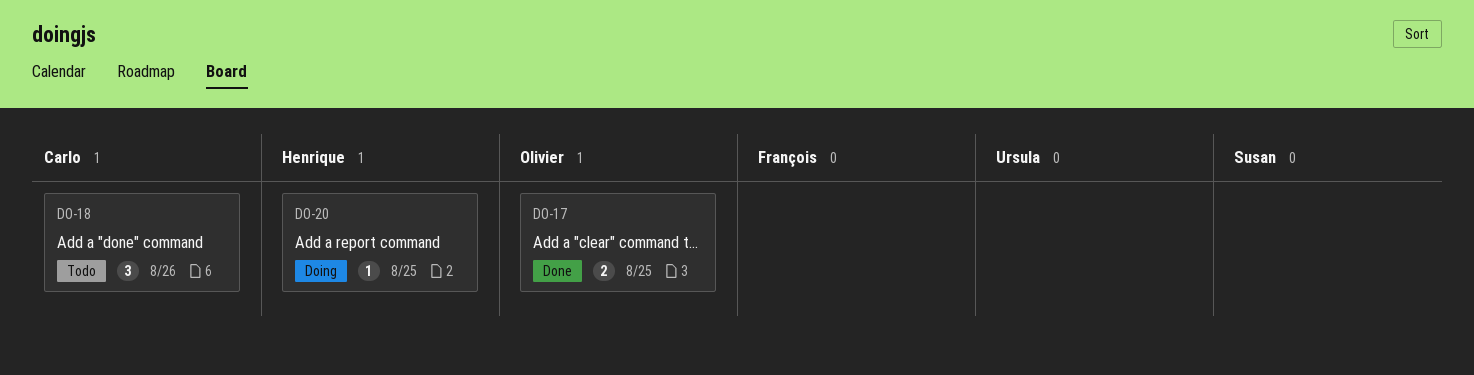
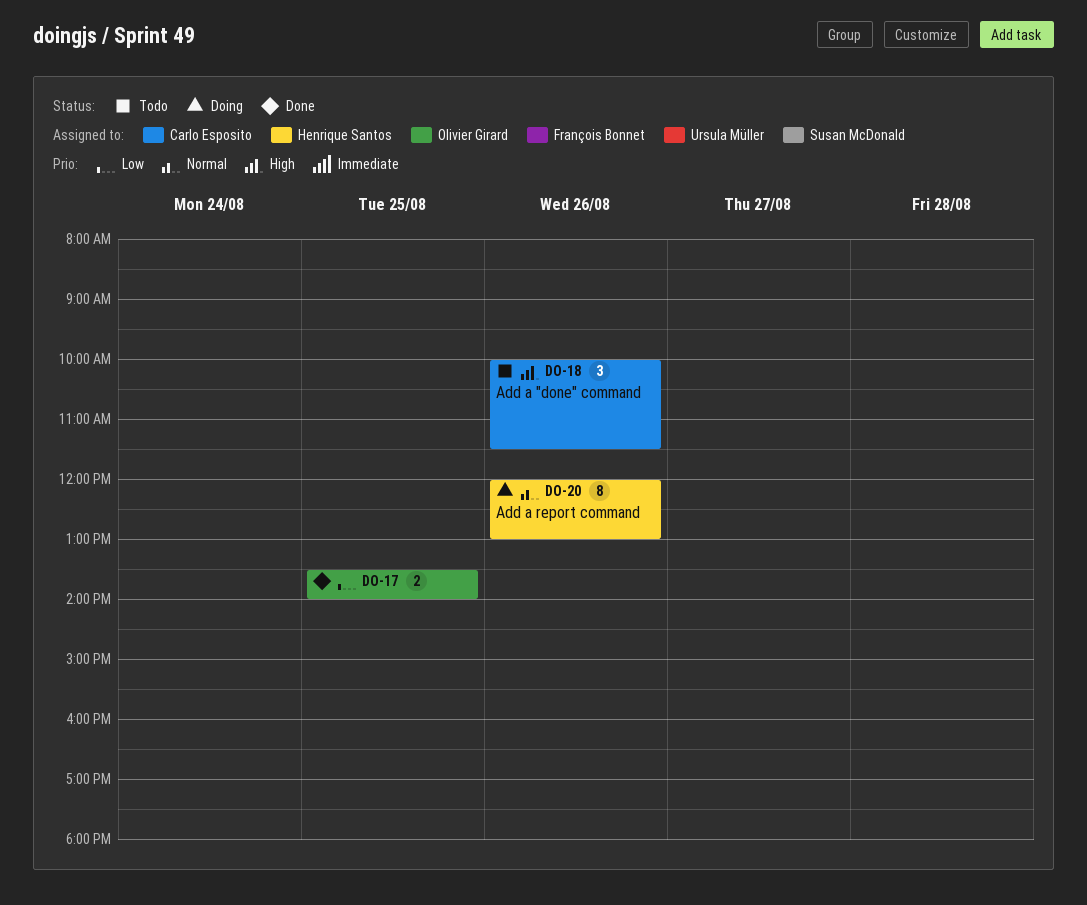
DO-20, estimate: 1 -> 8
DO-20, day: Aug 25 -> Aug 26

